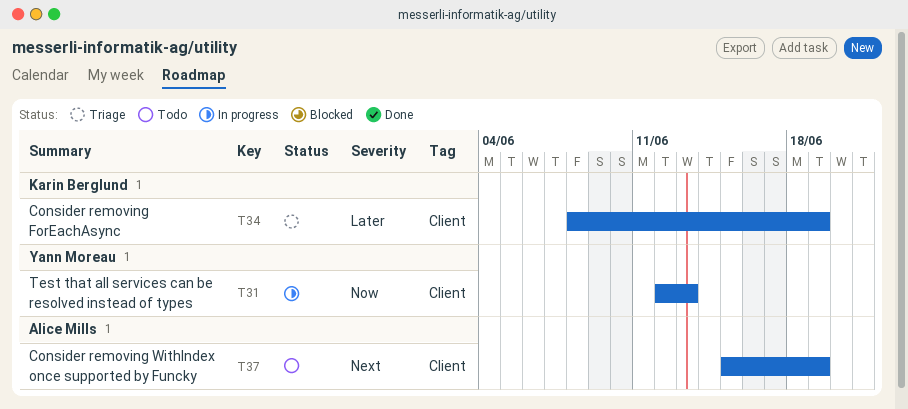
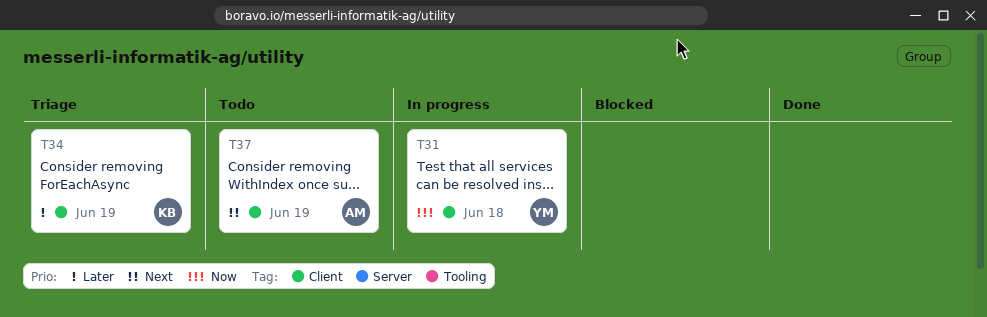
T31, due: Jun 13 -> Jun 18

